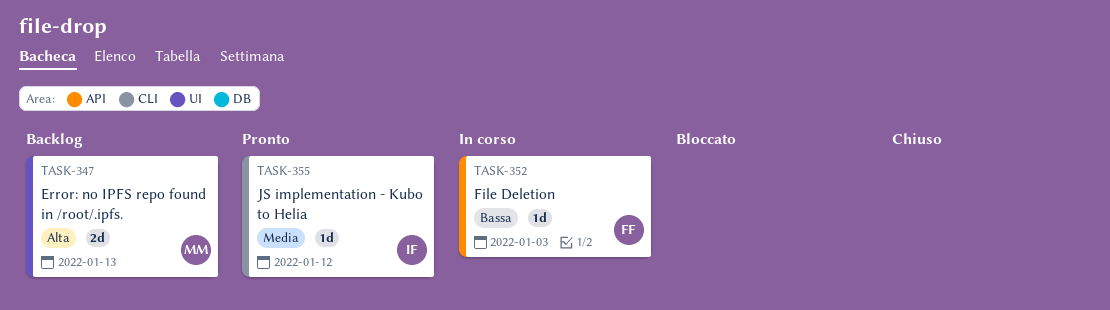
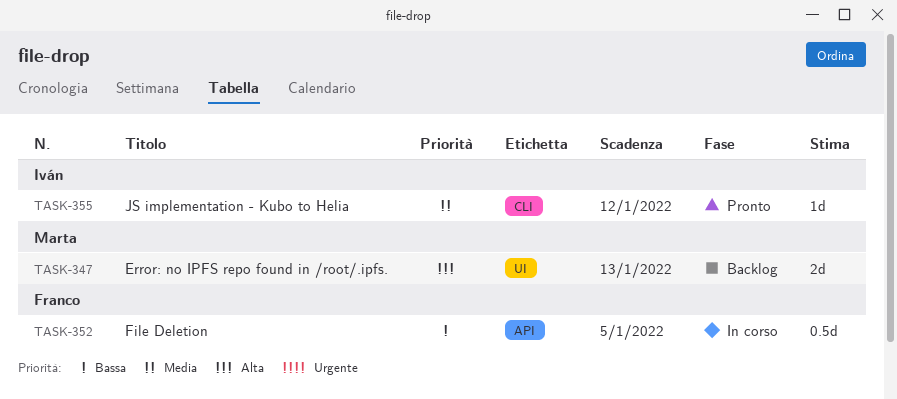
TASK-352, estimate: 1d -> 0.5d
TASK-352, due: Jan 3 -> Jan 5

